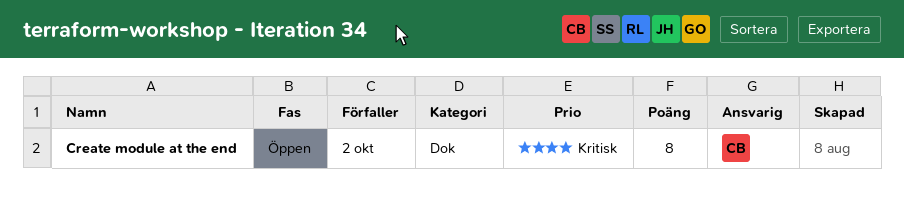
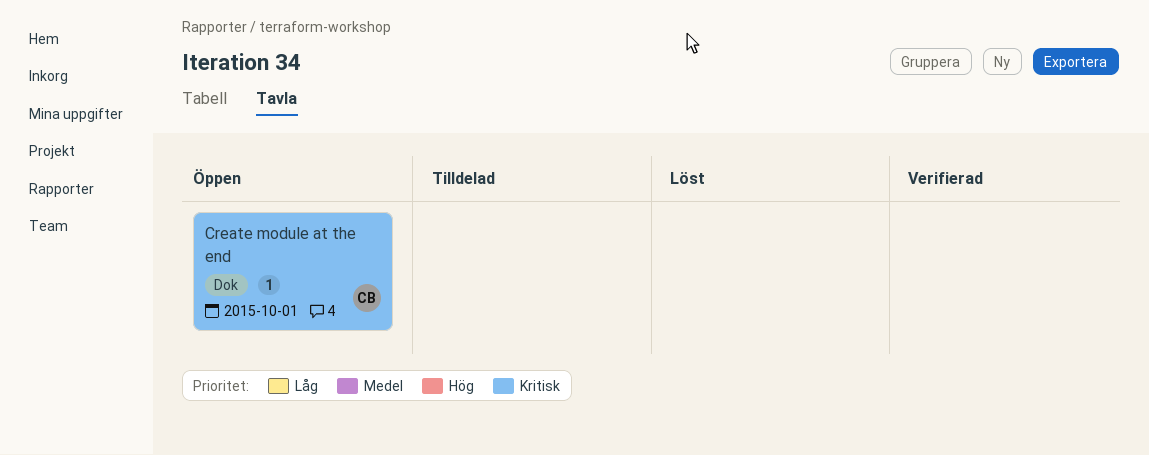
Create module at the end, estimate: 8 -> 1
Create module at the end, due: Oct 2 -> Oct 1

